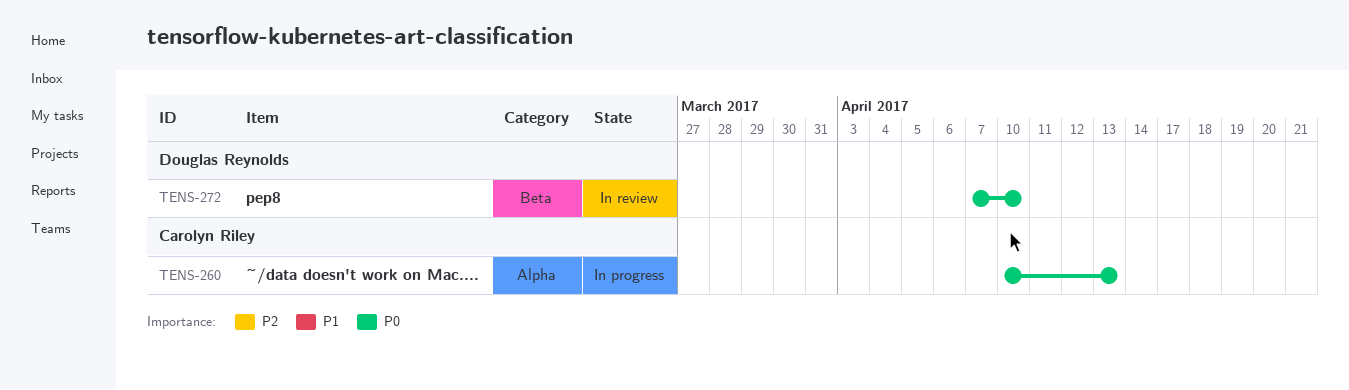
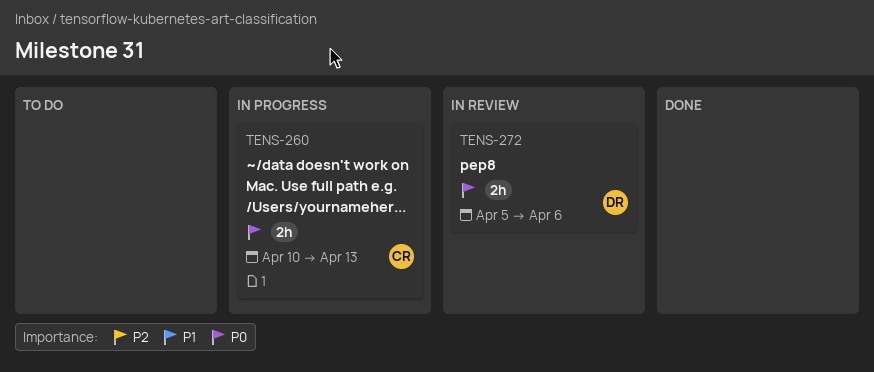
TENS-272, start: Apr 7 -> Apr 5
TENS-272, due: Apr 10 -> Apr 6

